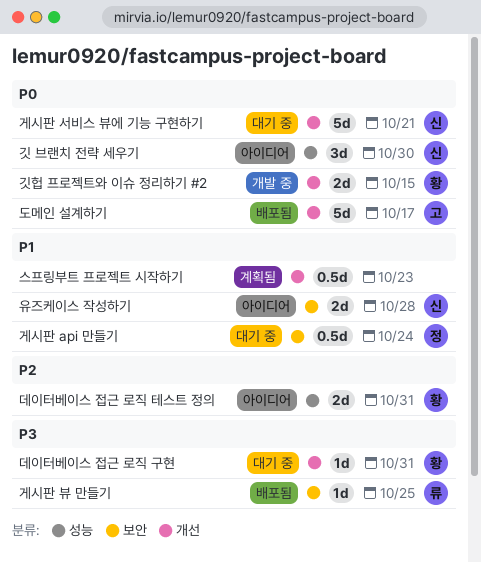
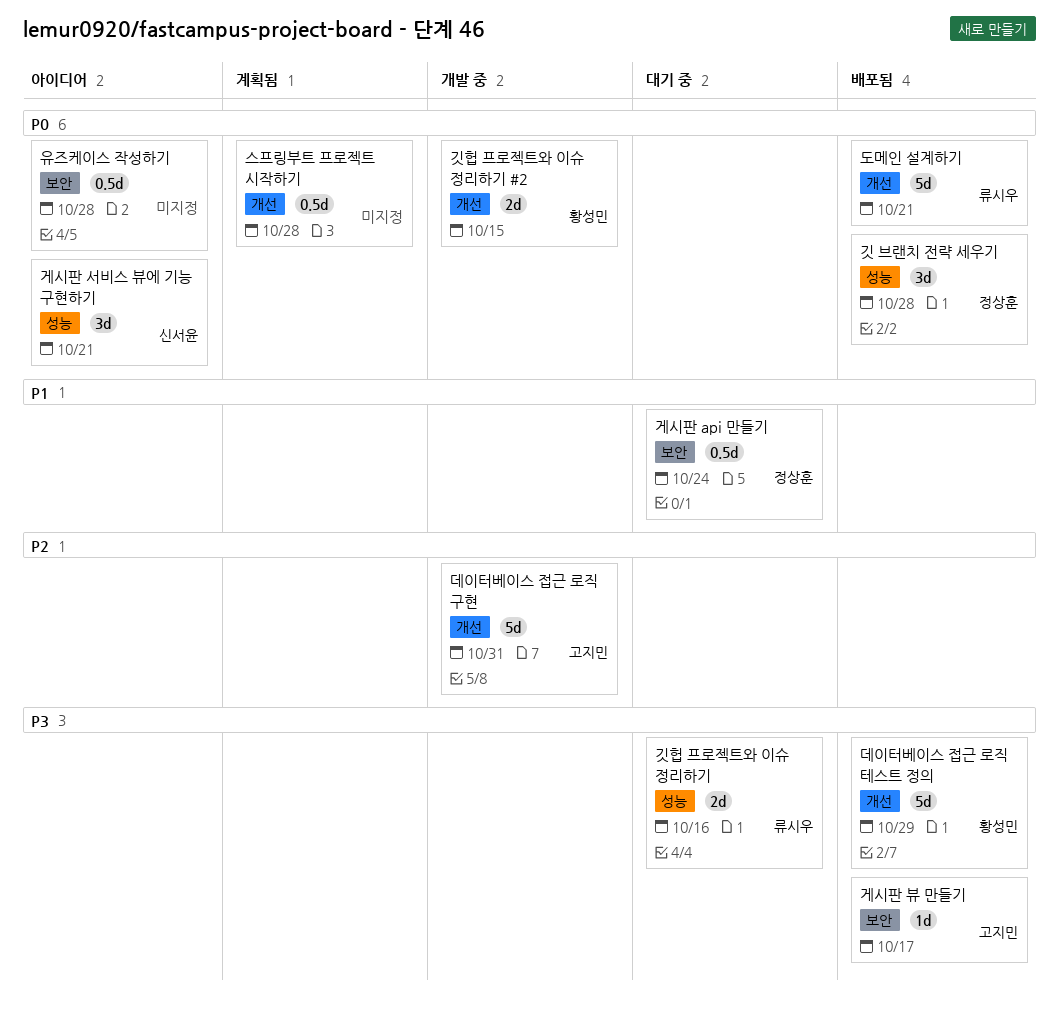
게시판 뷰 만들기, owner: 류시우 -> 고지민
게시판 뷰 만들기, due: Oct 25 -> Oct 17
게시판 서비스 뷰에 기능 구현하기, status: 대기 중 -> 아이디어
게시판 서비스 뷰에 기능 구현하기, label: 개선 -> 성능
게시판 서비스 뷰에 기능 구현하기, estimate: 5d -> 3d
깃 브랜치 전략 세우기, status: 아이디어 -> 배포됨
깃 브랜치 전략 세우기, owner: 신서윤 -> 정상훈
깃 브랜치 전략 세우기, due: Oct 30 -> Oct 28
깃헙 프로젝트와 이슈 정리하기: none -> present
데이터베이스 접근 로직 구현, status: 대기 중 -> 개발 중
데이터베이스 접근 로직 구현, owner: 황성민 -> 고지민
데이터베이스 접근 로직 구현, priority: P3 -> P2
데이터베이스 접근 로직 구현, estimate: 1d -> 5d
데이터베이스 접근 로직 테스트 정의, status: 아이디어 -> 배포됨
데이터베이스 접근 로직 테스트 정의, priority: P2 -> P3
데이터베이스 접근 로직 테스트 정의, label: 성능 -> 개선
데이터베이스 접근 로직 테스트 정의, estimate: 2d -> 5d
데이터베이스 접근 로직 테스트 정의, due: Oct 31 -> Oct 29
도메인 설계하기, owner: 고지민 -> 류시우
도메인 설계하기, due: Oct 17 -> Oct 21
스프링부트 프로젝트 시작하기, priority: P1 -> P0
스프링부트 프로젝트 시작하기, due: Oct 23 -> Oct 28
유즈케이스 작성하기, owner: 신서윤 -> none
유즈케이스 작성하기, priority: P1 -> P0
유즈케이스 작성하기, estimate: 2d -> 0.5d

